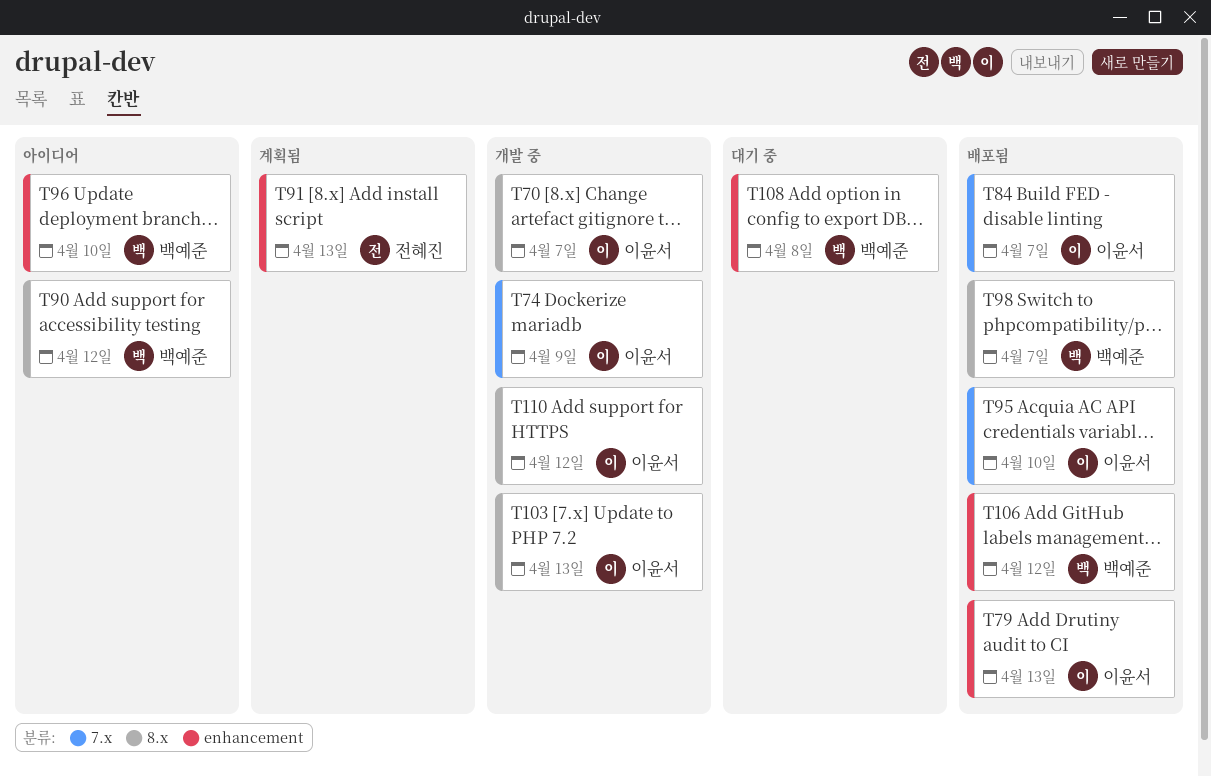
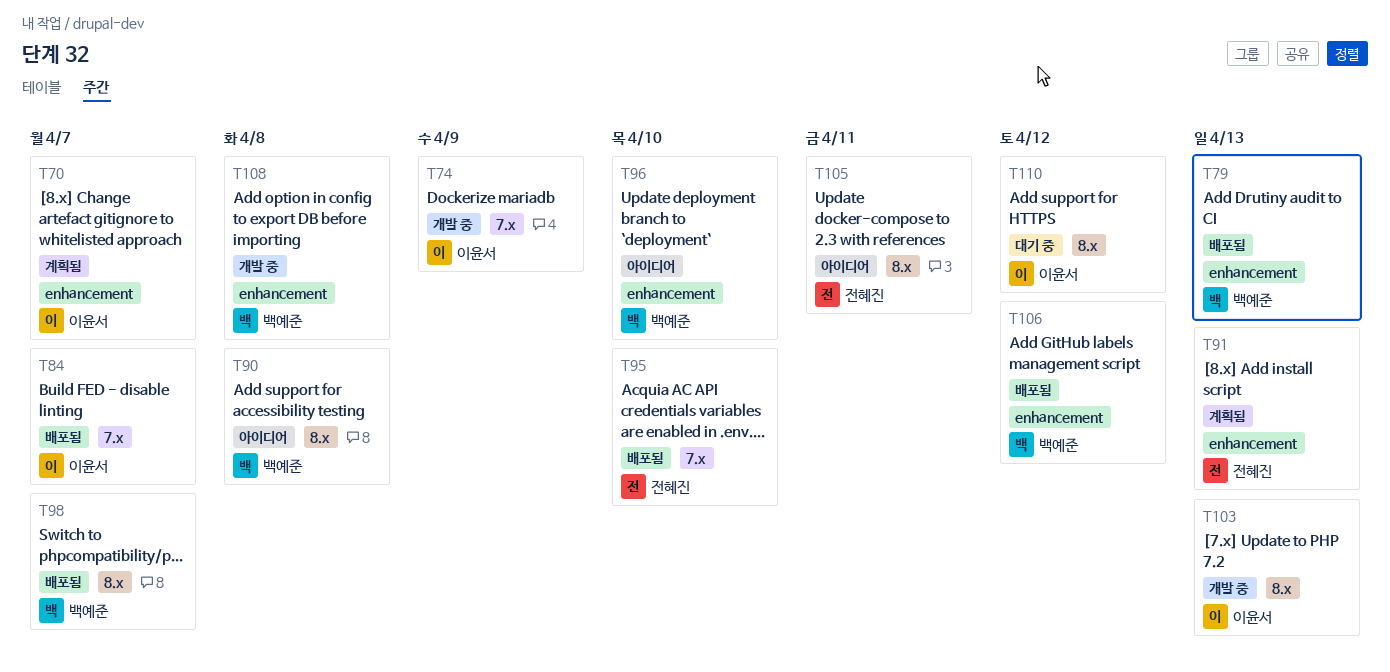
T70, status: 개발 중 -> 계획됨
T70, label: 8.x -> enhancement
T79, owner: 이윤서 -> 백예준
T90, due: Apr 12 -> Apr 8
T95, owner: 이윤서 -> 전혜진
T105: none -> present
T108, status: 대기 중 -> 개발 중
T110, status: 개발 중 -> 대기 중

